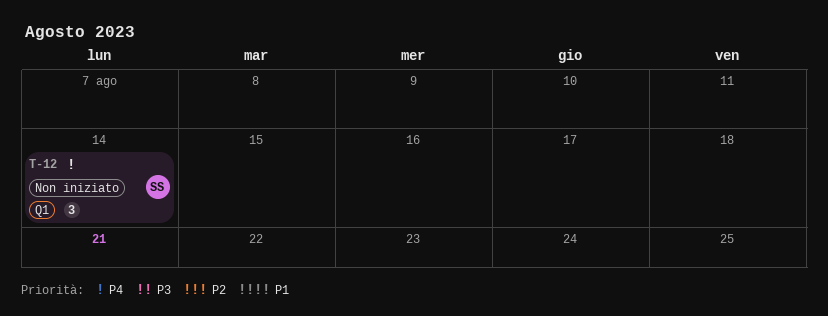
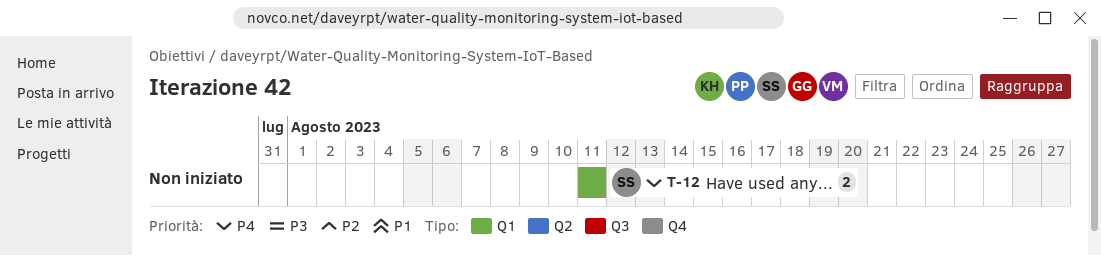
T-12, estimate: 3 -> 2
T-12, due: Aug 14 -> Aug 11

